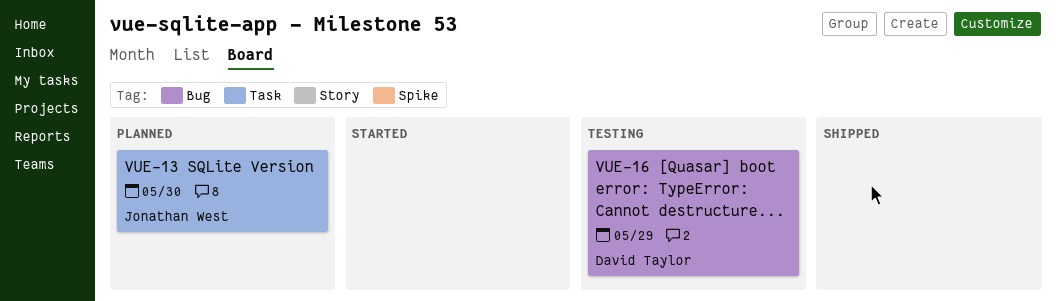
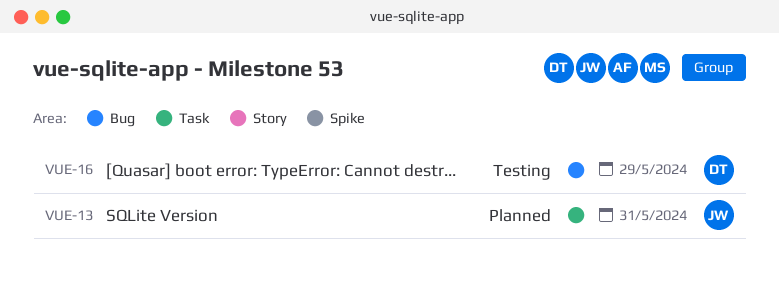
VUE-13, due: May 30 -> May 31

